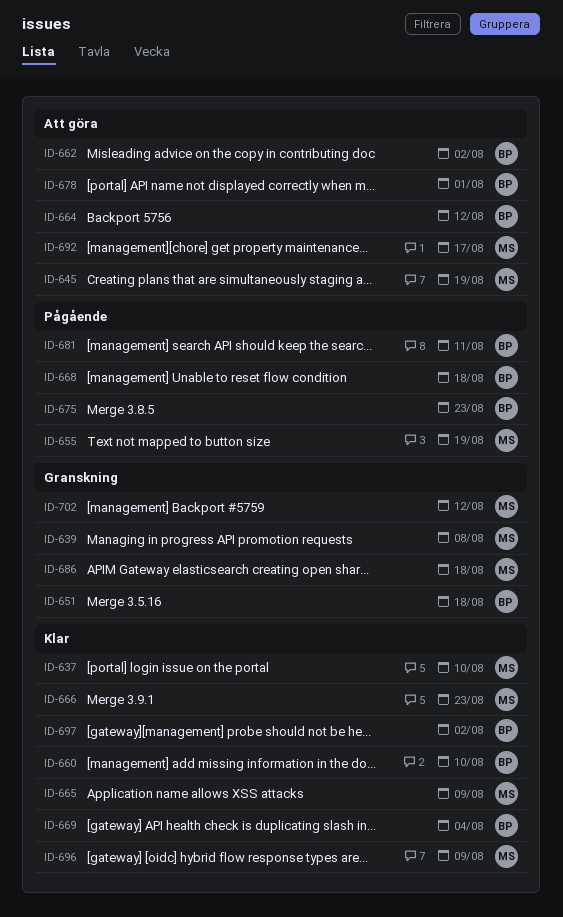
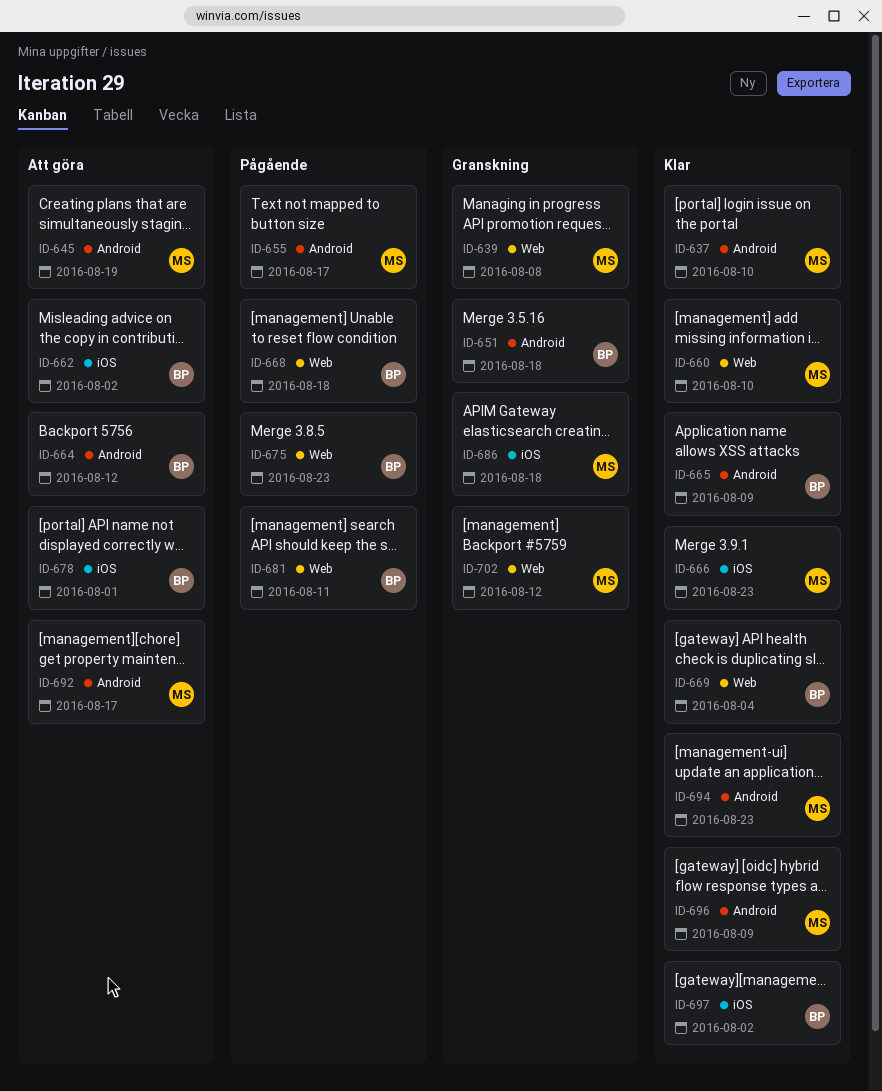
ID-655, due: Aug 19 -> Aug 17
ID-660, owner: BP -> MS
ID-665, owner: MS -> BP
ID-694: none -> present

